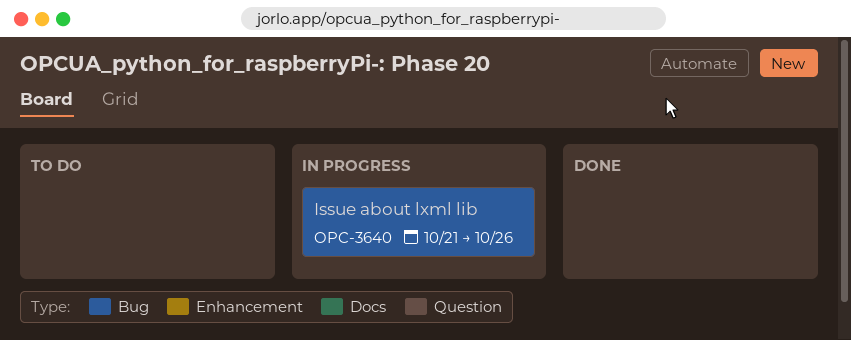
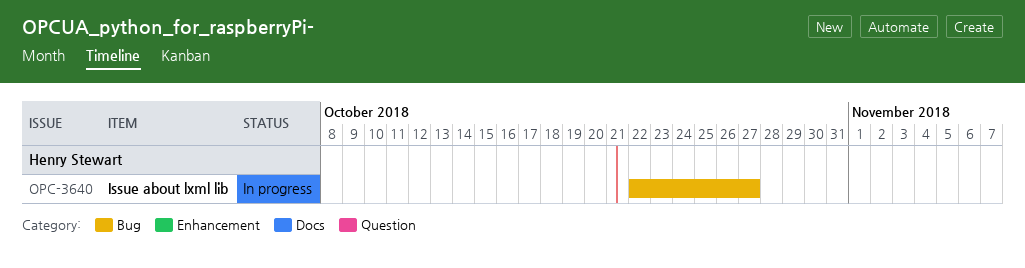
OPC-3640, start: Oct 21 -> Oct 22
OPC-3640, due: Oct 26 -> Oct 27

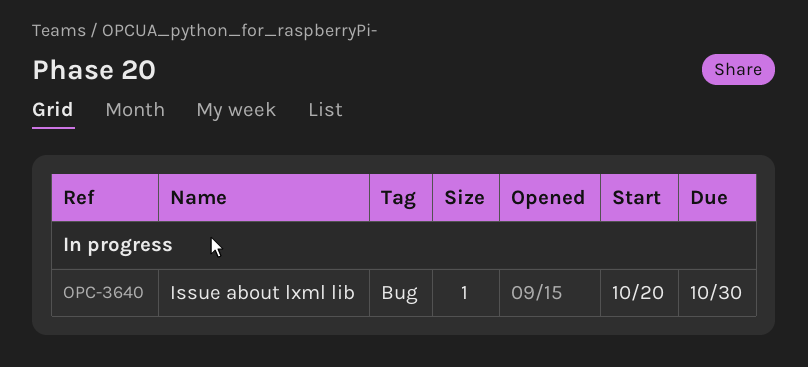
OPC-3640, start: Oct 22 -> Oct 20
OPC-3640, due: Oct 27 -> Oct 30

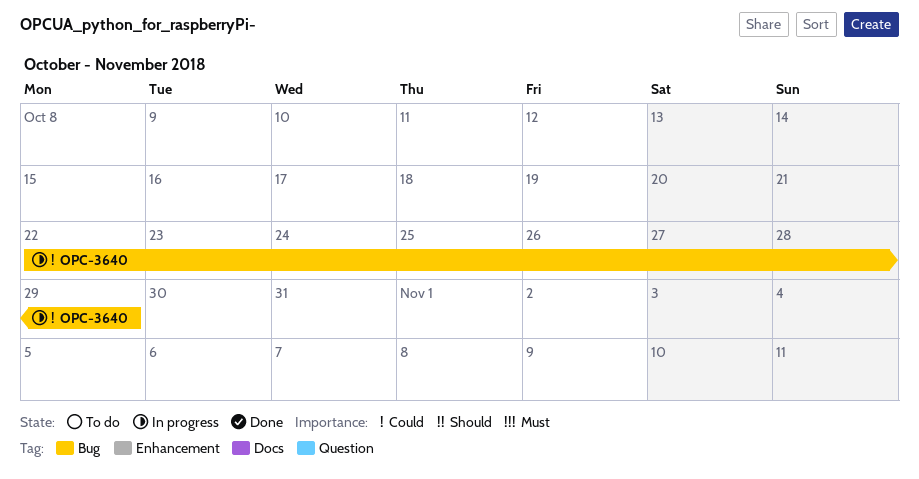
OPC-3640, start: Oct 20 -> Oct 22
OPC-3640, due: Oct 30 -> Oct 29

